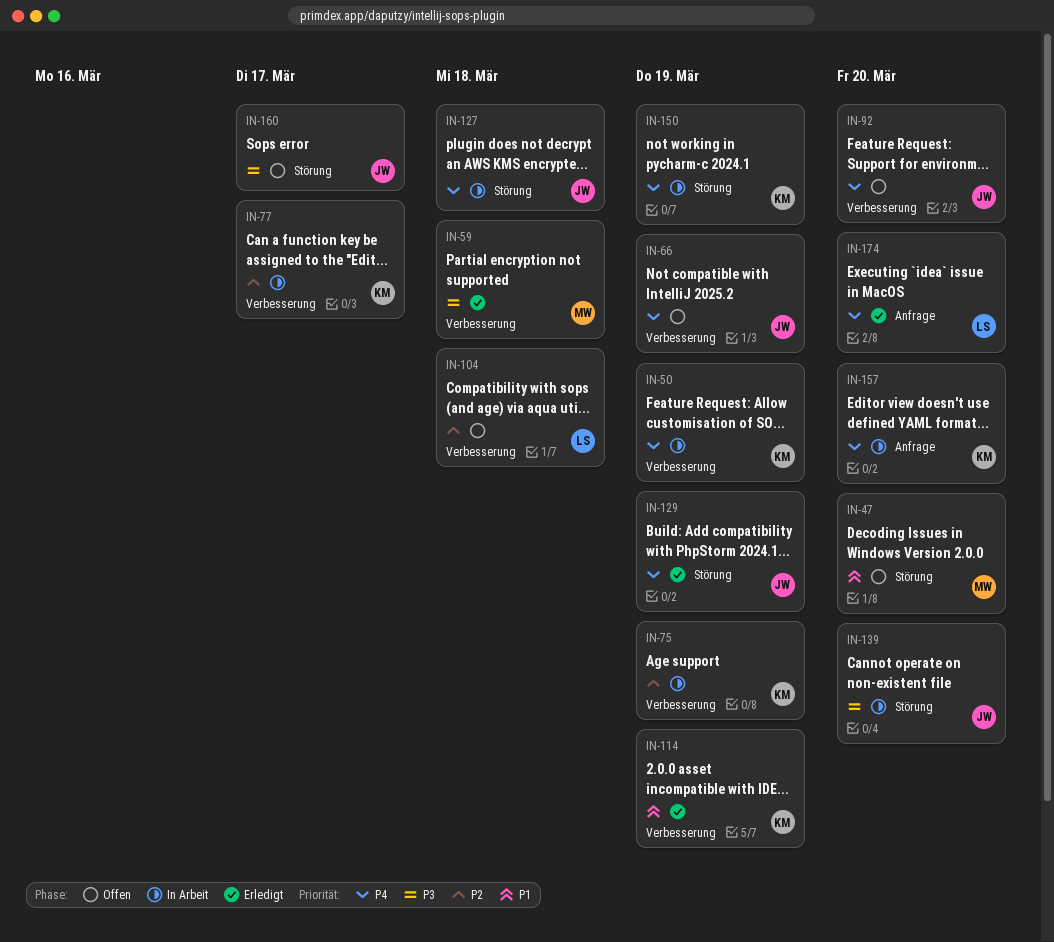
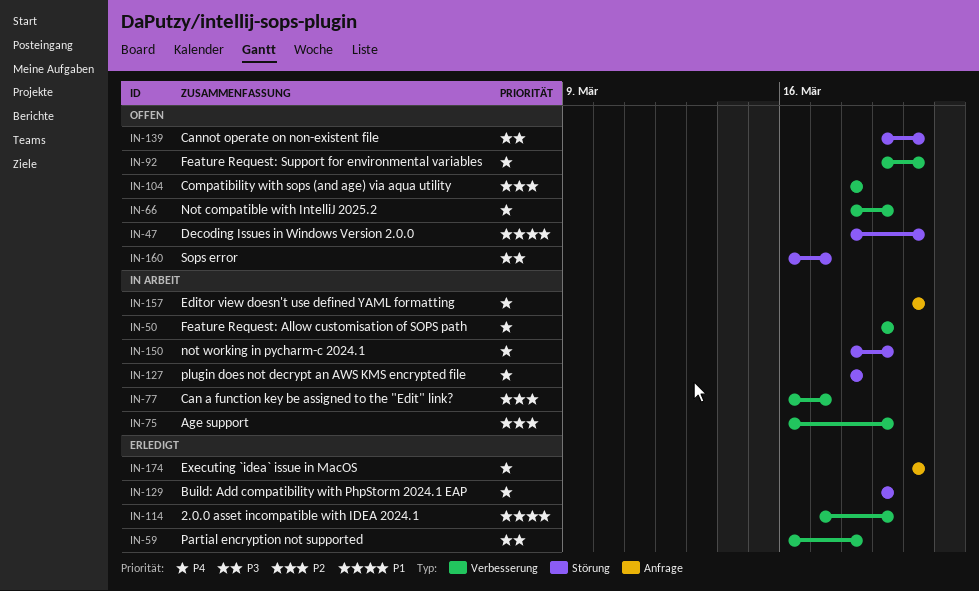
IN-139, status: In Arbeit -> Offen

